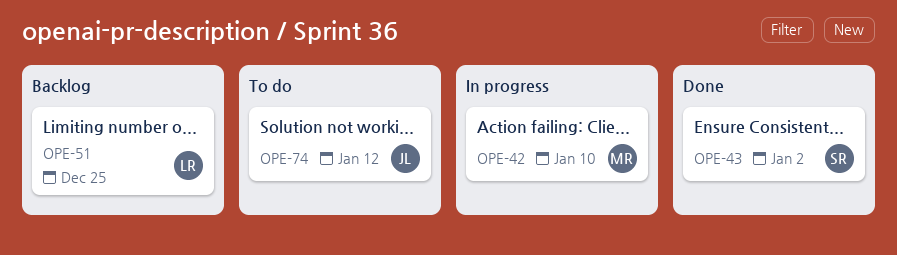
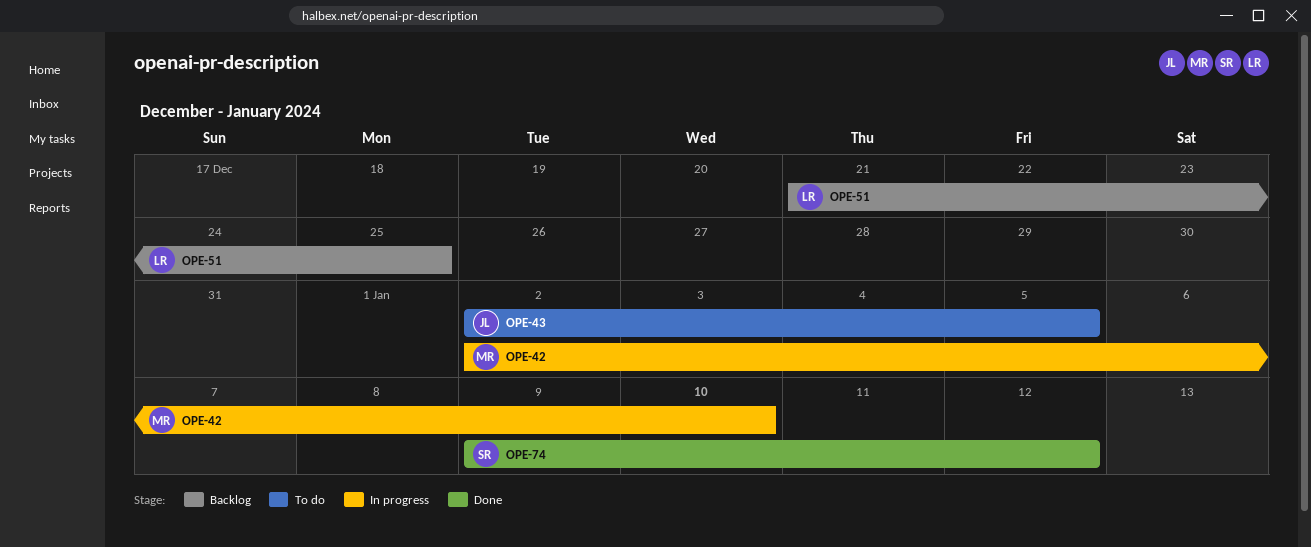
OPE-43, status: Done -> To do
OPE-43, owner: SR -> JL
OPE-43, due: Jan 2 -> Jan 5
OPE-74, status: To do -> Done
OPE-74, owner: JL -> SR

